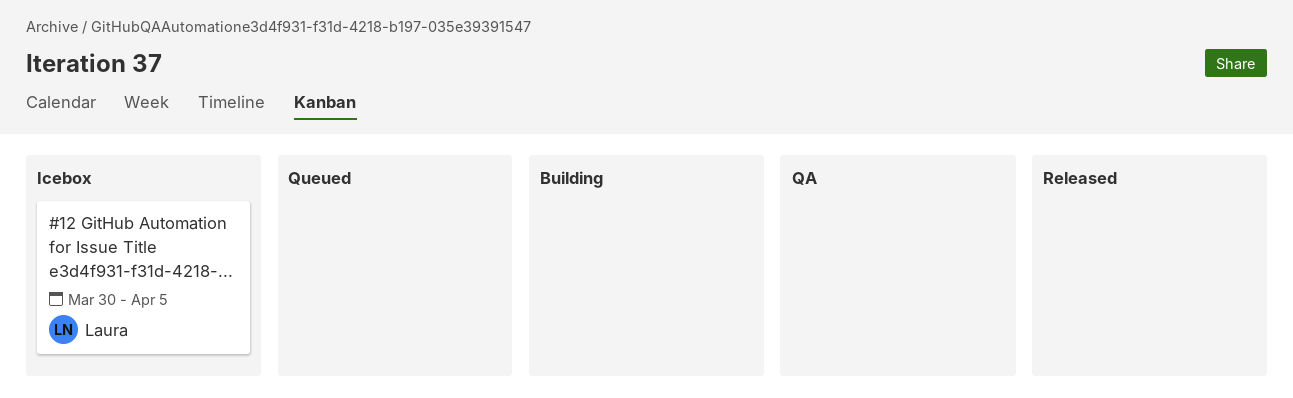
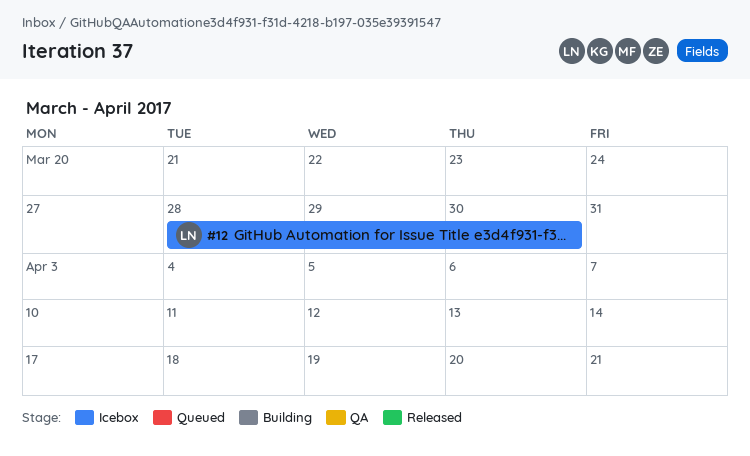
#12, start: Mar 30 -> Mar 28
#12, due: Apr 5 -> Mar 30

